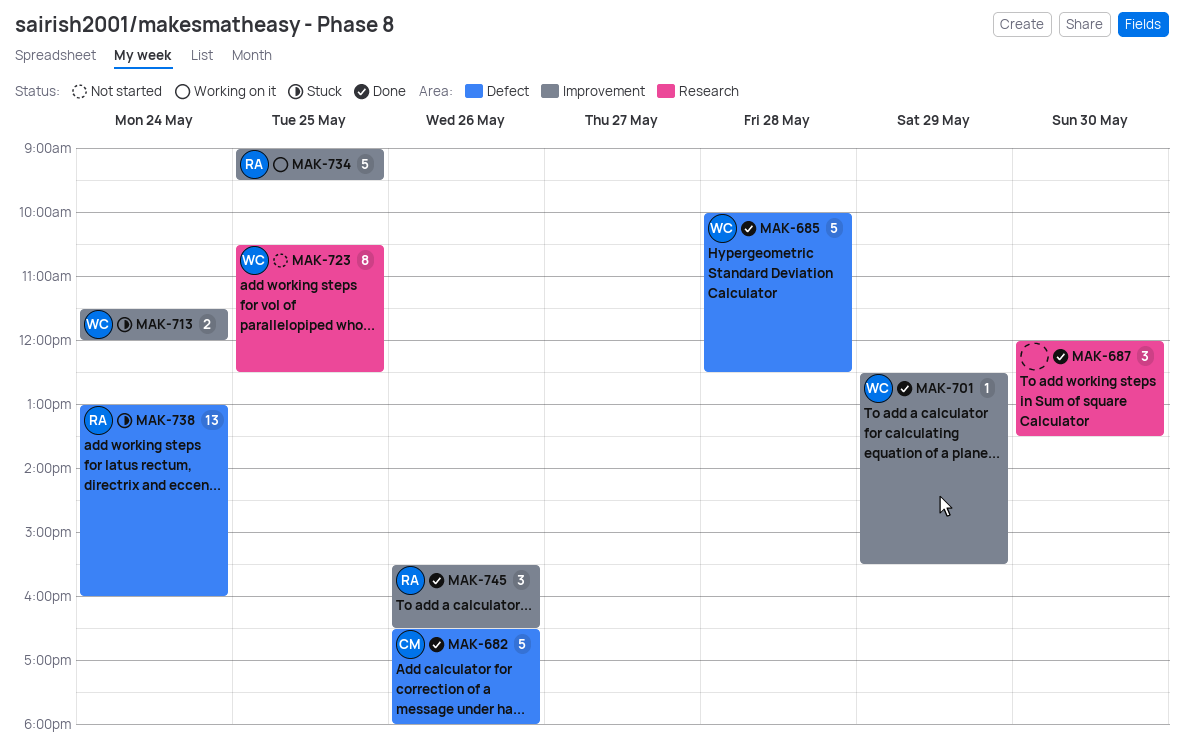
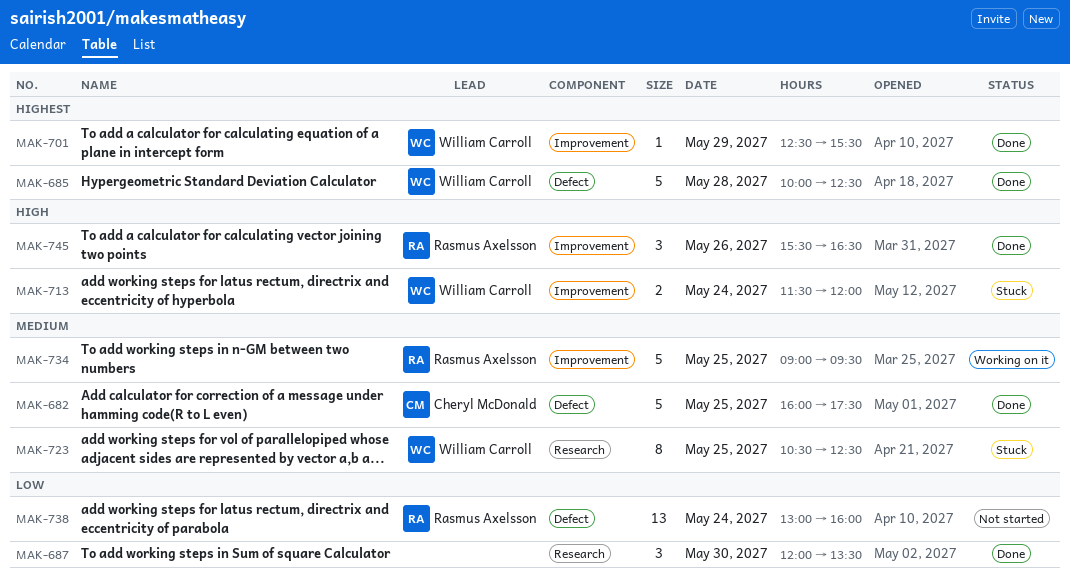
MAK-682, day: May 26 -> May 25
MAK-682, begins: 16:30 -> 16:00
MAK-682, ends: 18:00 -> 17:30
MAK-723, status: Not started -> Stuck
MAK-738, status: Stuck -> Not started

